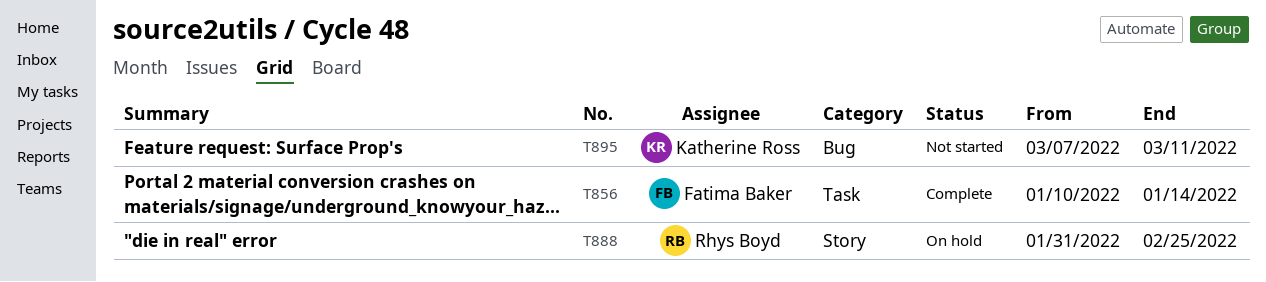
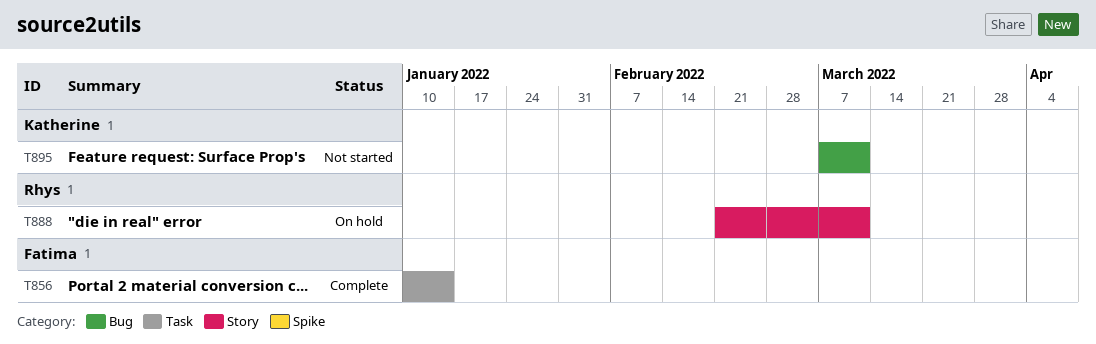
T888, start: Jan 31 -> Feb 21
T888, due: Feb 25 -> Mar 11

